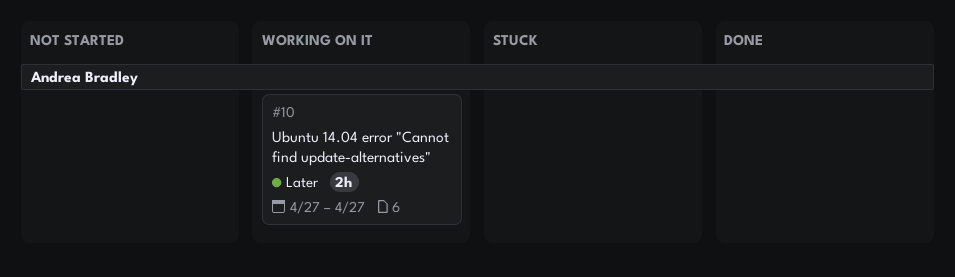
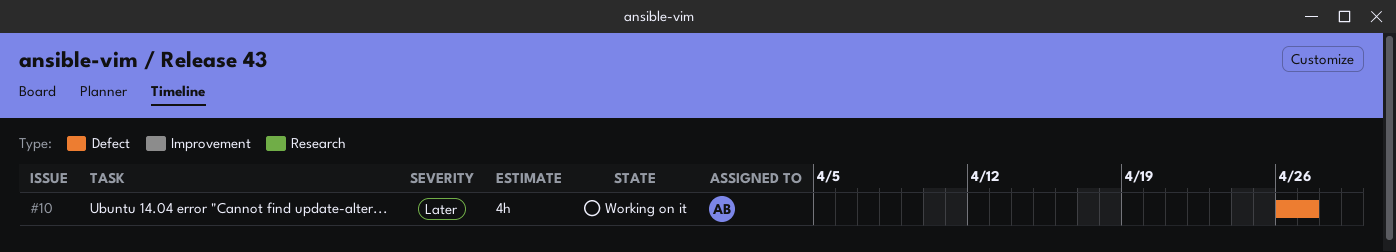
#10, estimate: 2h -> 4h
#10, start: Apr 27 -> Apr 26

